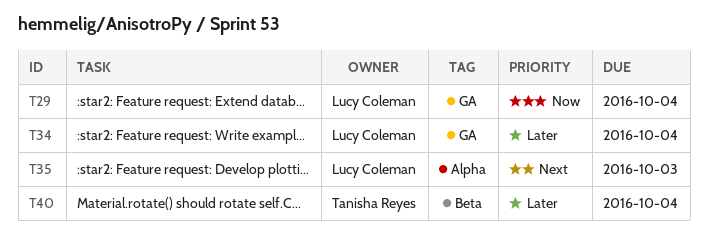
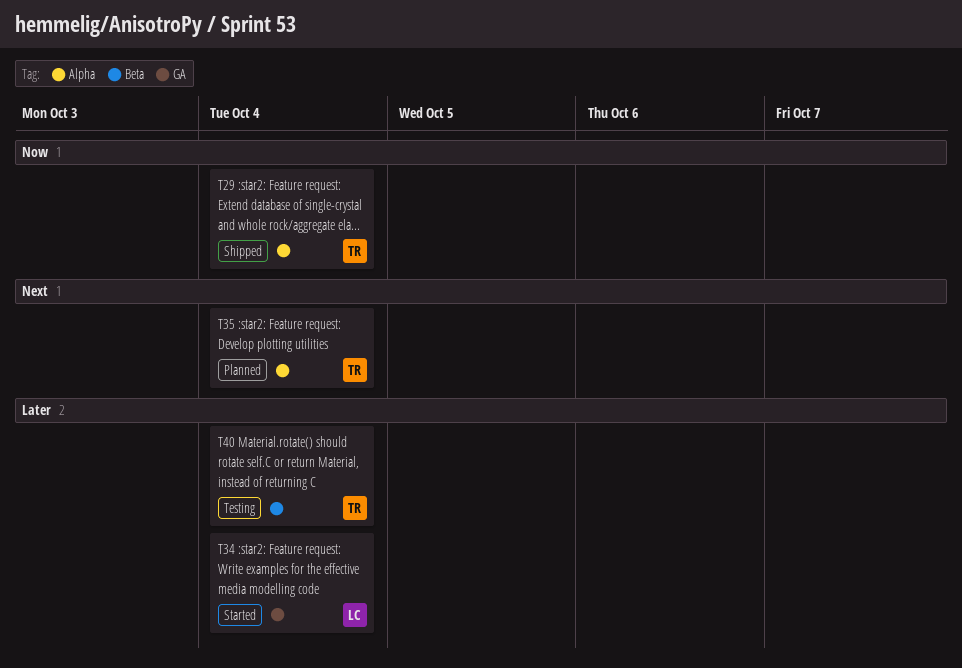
T29, owner: Lucy Coleman -> Tanisha Reyes
T29, label: GA -> Alpha
T35, owner: Lucy Coleman -> Tanisha Reyes
T35, due: Oct 3 -> Oct 4

